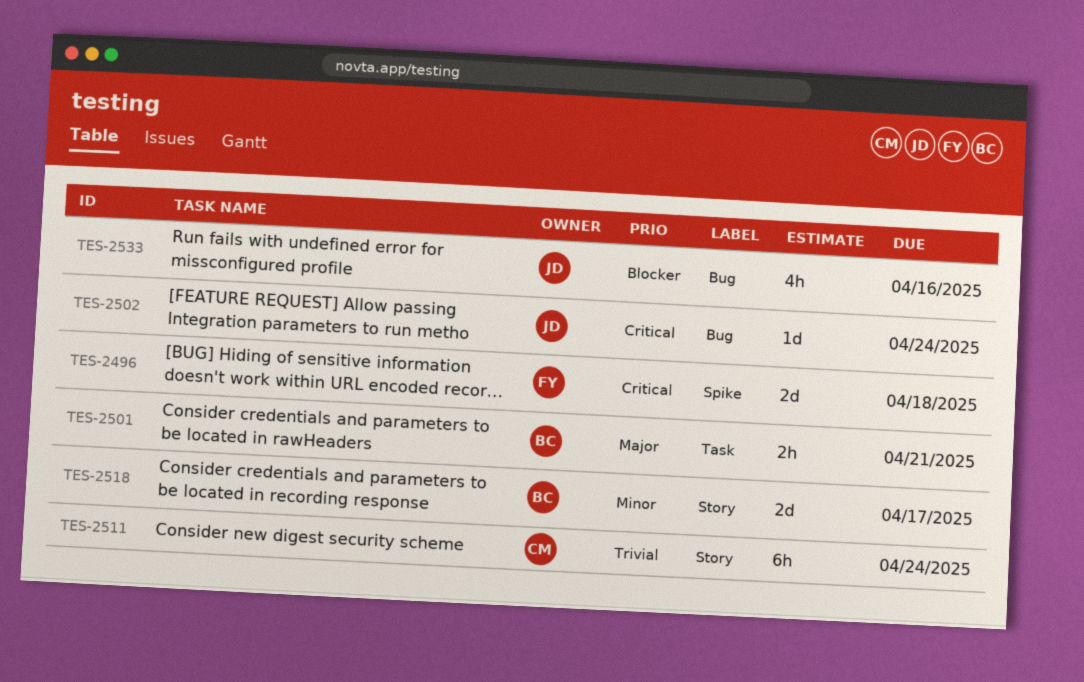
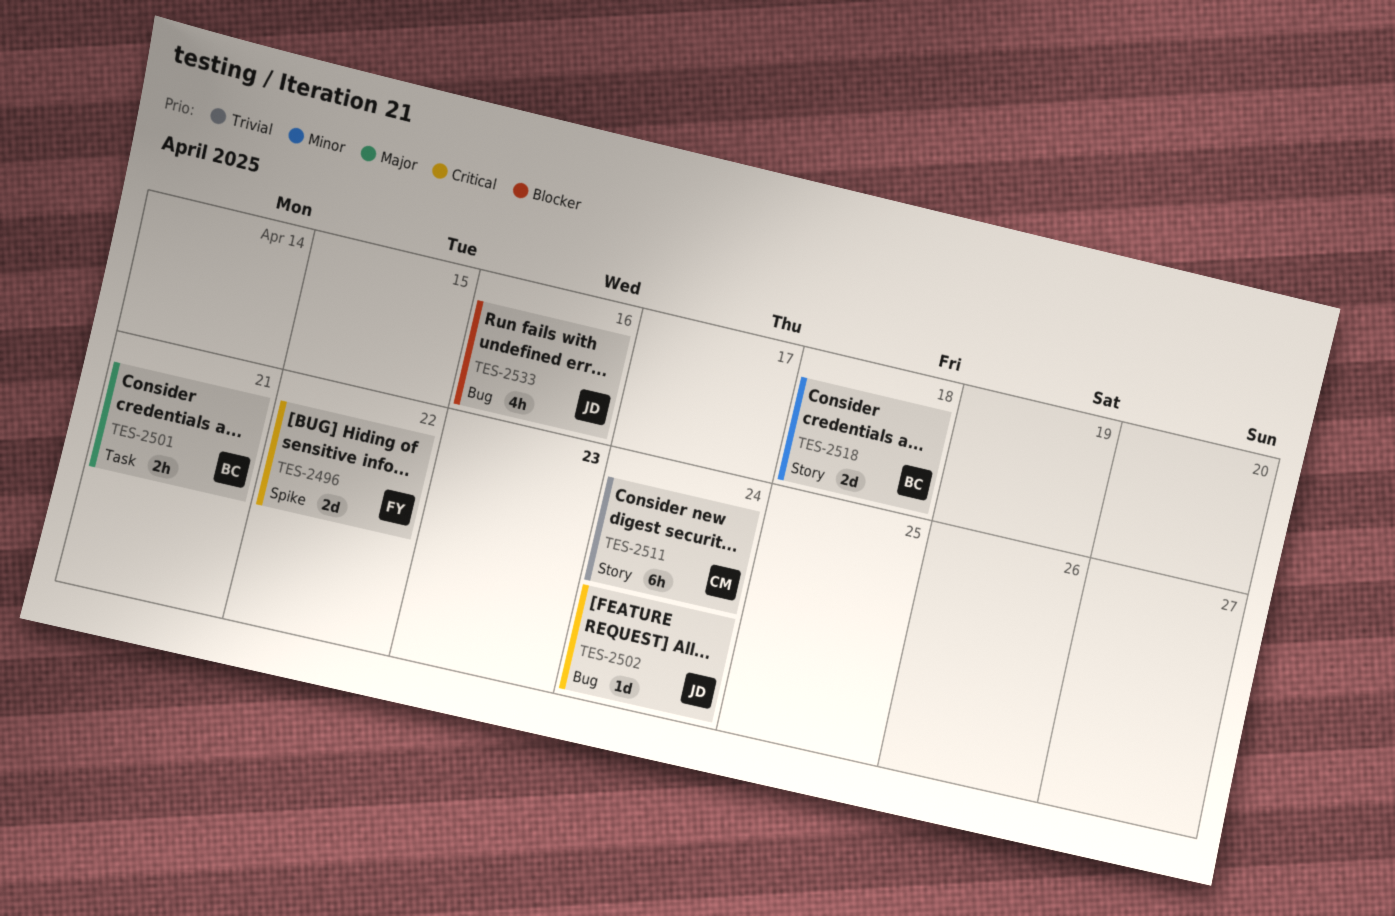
TES-2496, due: Apr 18 -> Apr 22
TES-2518, due: Apr 17 -> Apr 18

